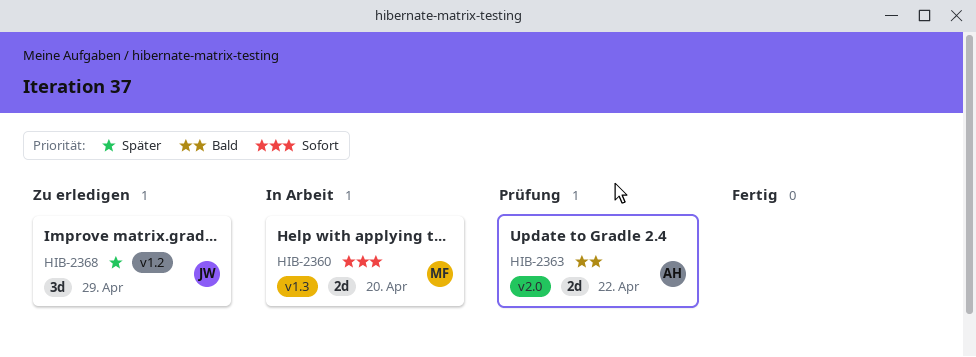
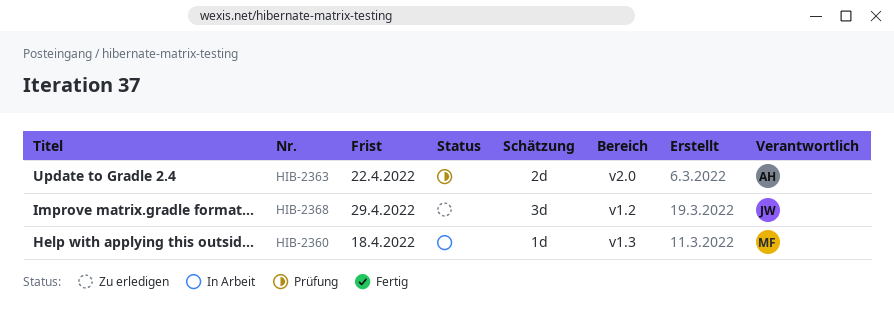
HIB-2360, estimate: 2d -> 1d
HIB-2360, due: Apr 20 -> Apr 18

